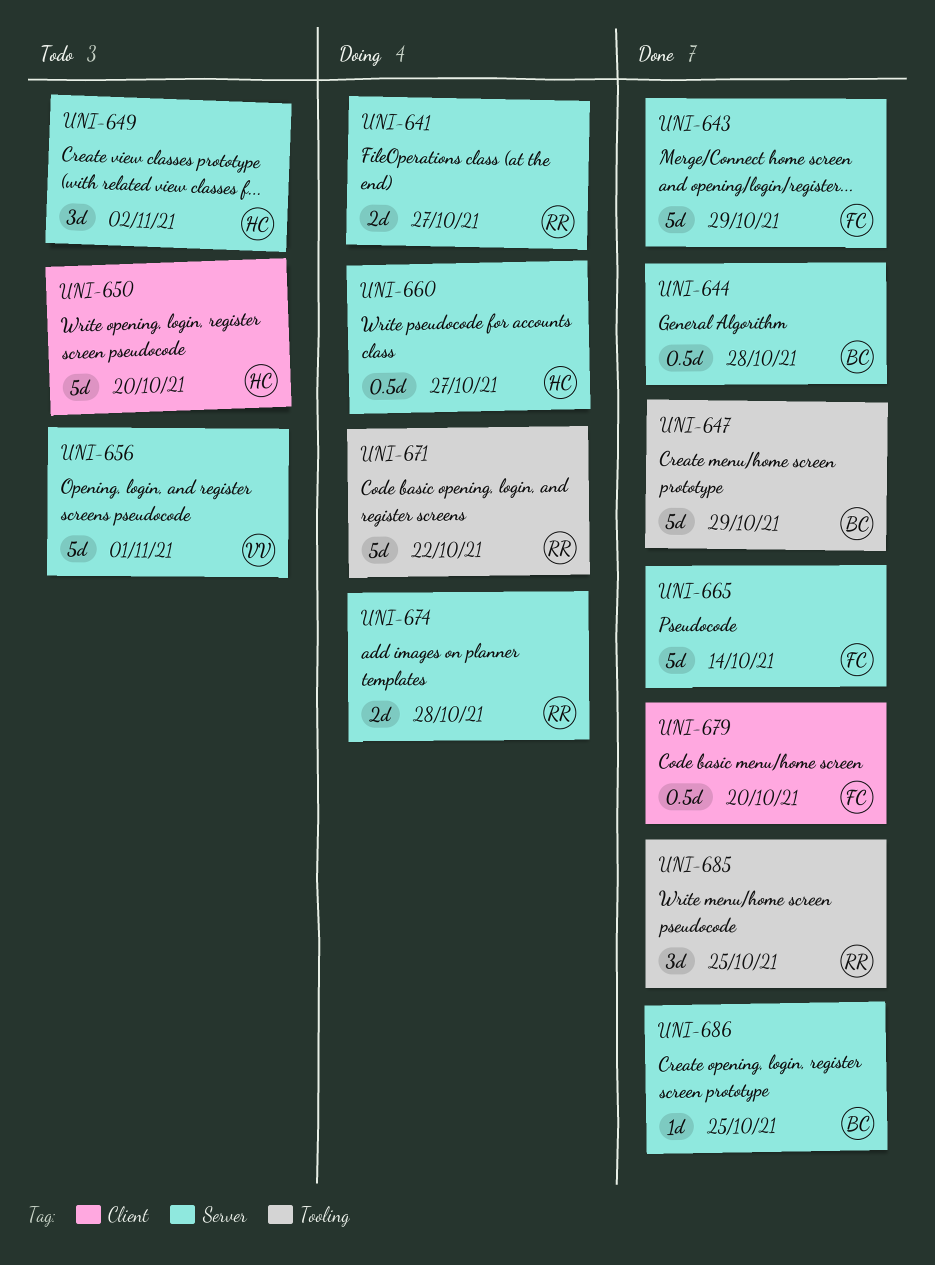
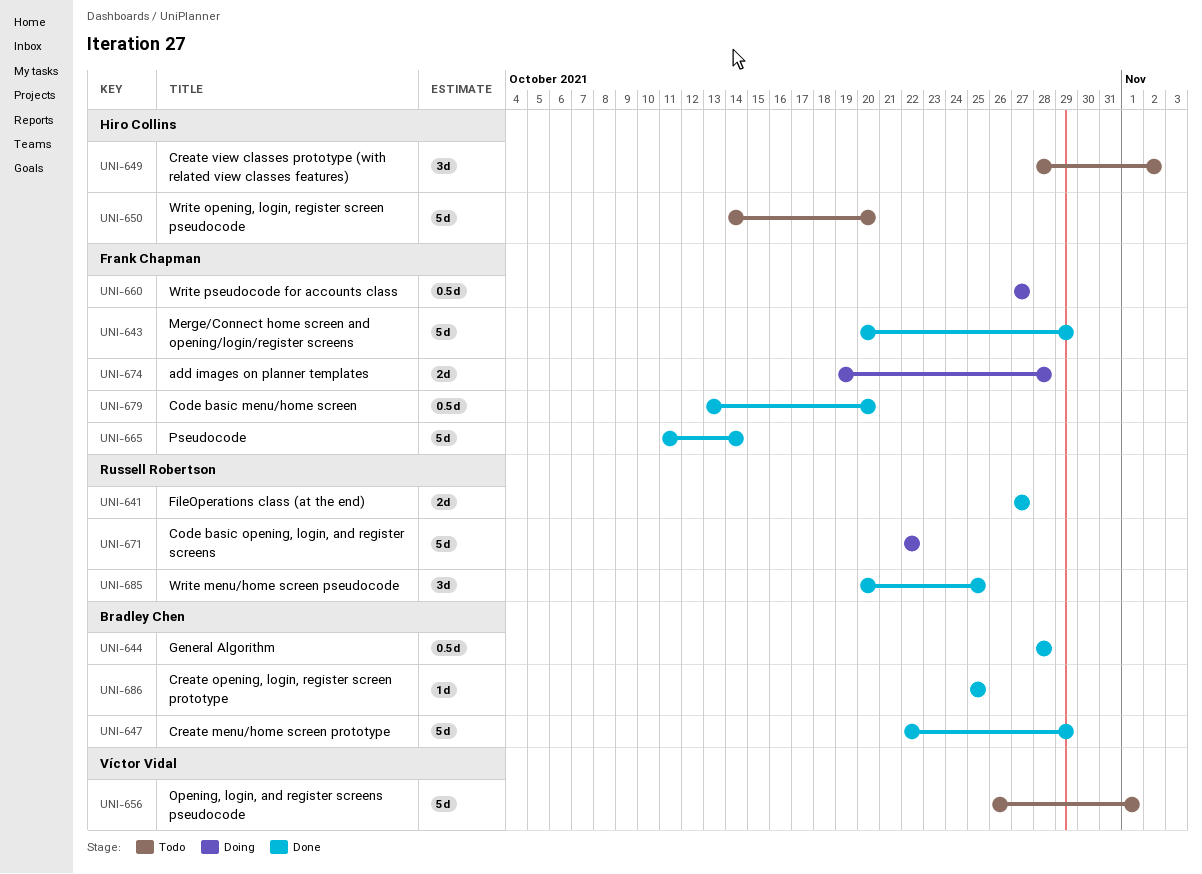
UNI-641, status: Doing -> Done
UNI-660, owner: Hiro Collins -> Frank Chapman
UNI-674, owner: Russell Robertson -> Frank Chapman

